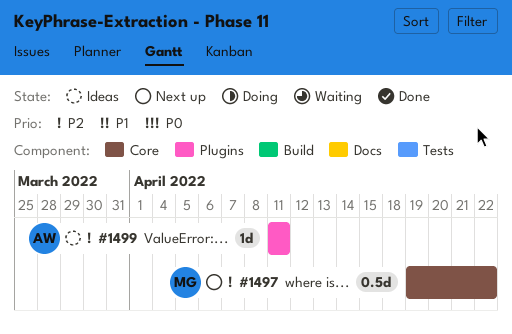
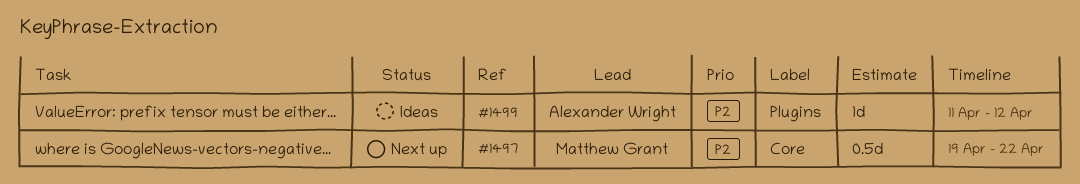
#1499, due: Apr 11 -> Apr 12

